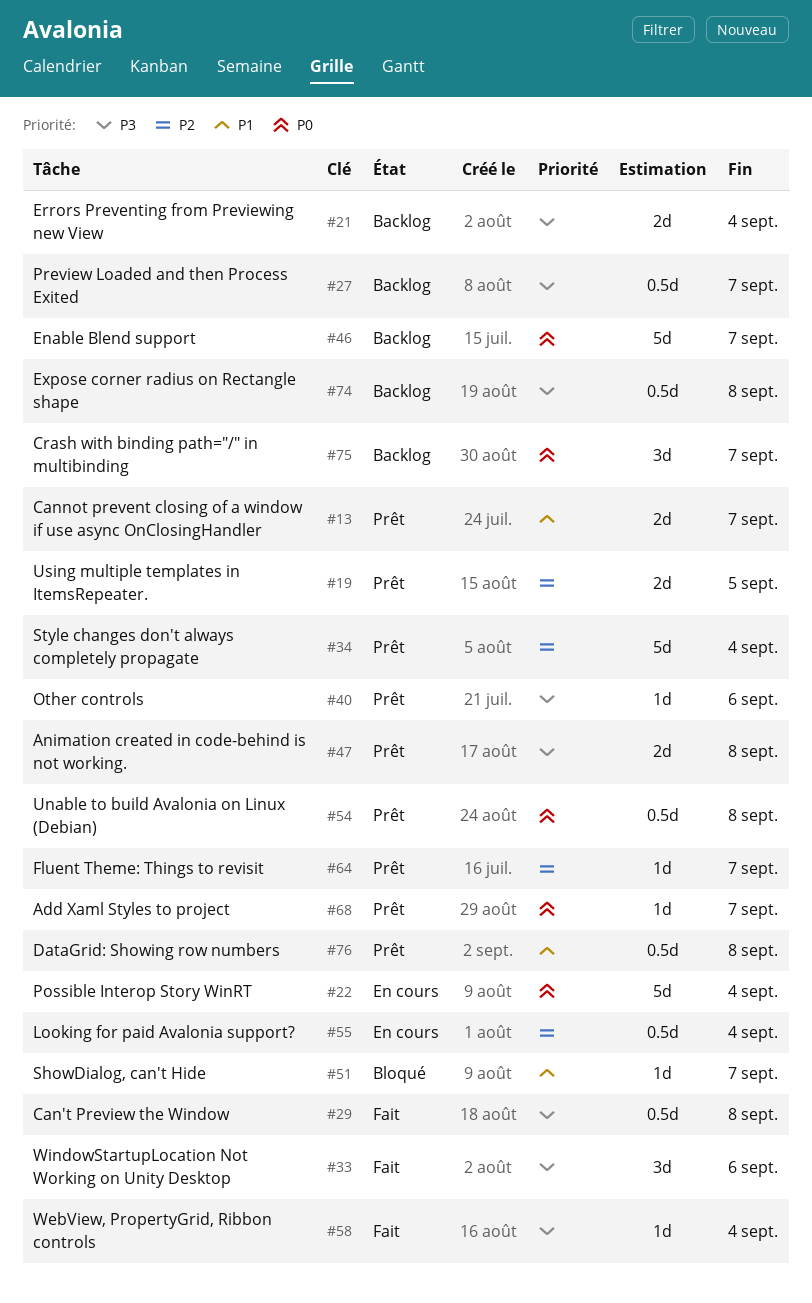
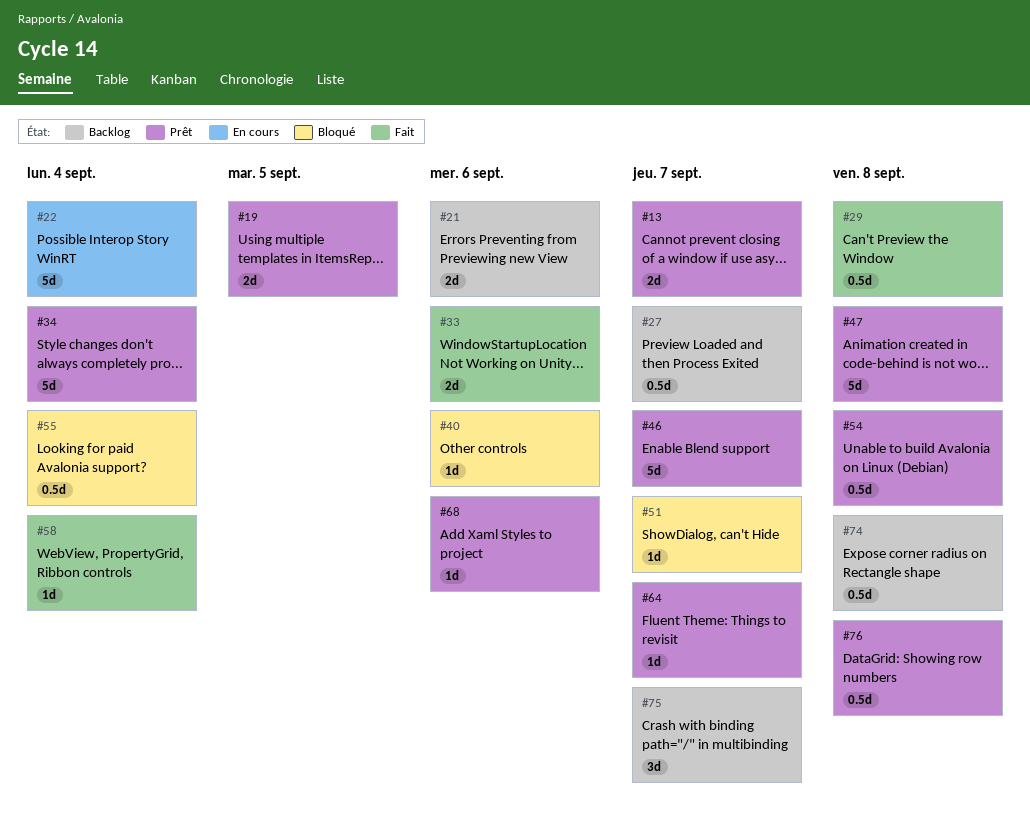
#21, due: Sep 4 -> Sep 6
#33, estimate: 3d -> 2d
#40, status: Prêt -> Bloqué
#46, status: Backlog -> Prêt
#47, estimate: 2d -> 5d
#55, status: En cours -> Bloqué
#68, due: Sep 7 -> Sep 6

